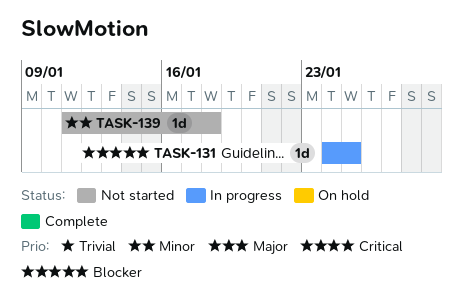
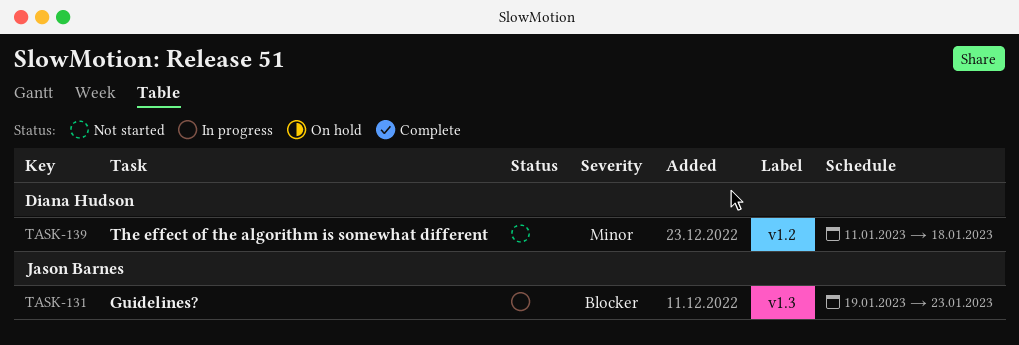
TASK-131, start: Jan 24 -> Jan 19
TASK-131, due: Jan 25 -> Jan 23

